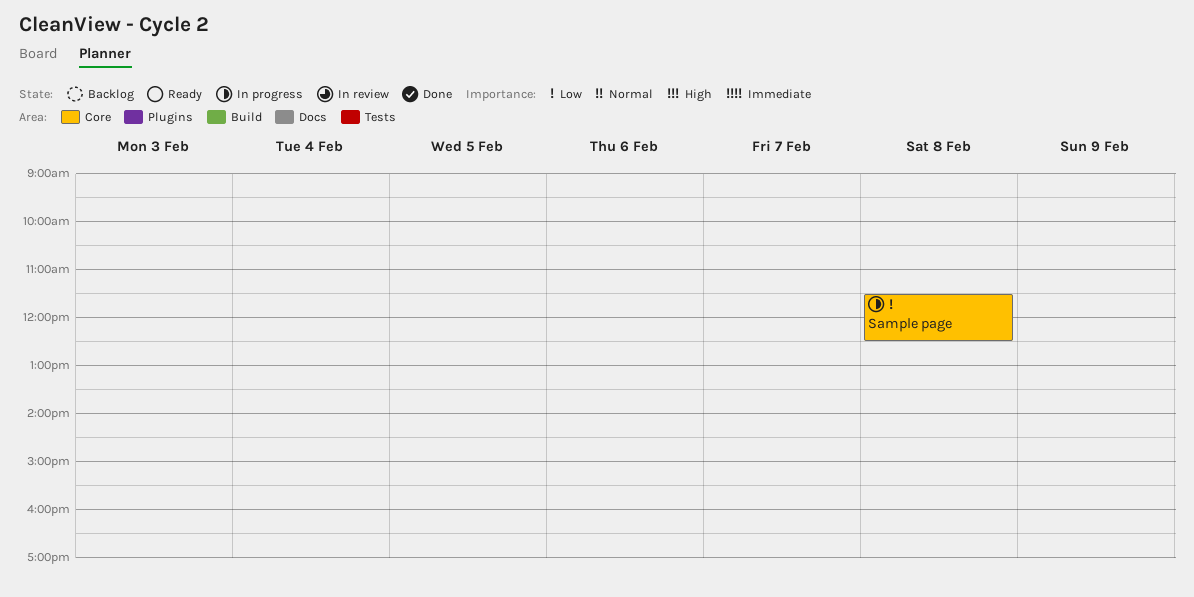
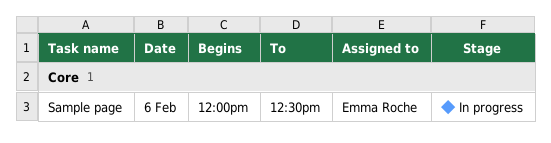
Sample page, day: Feb 8 -> Feb 6
Sample page, begins: 11:30 -> 12:00

